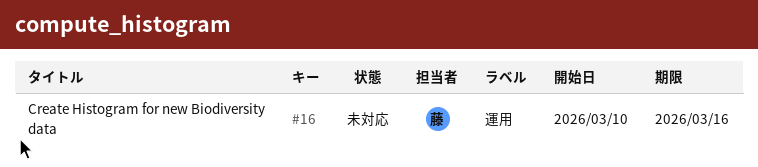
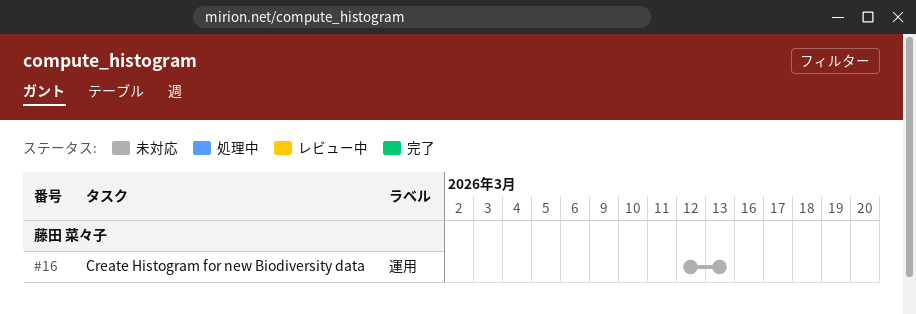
#16, start: Mar 10 -> Mar 12
#16, due: Mar 16 -> Mar 13

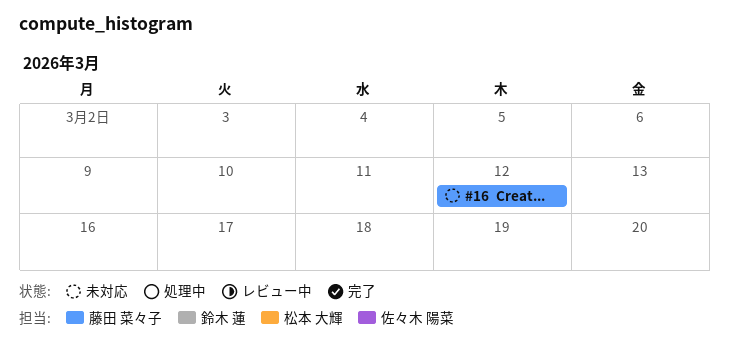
#16, due: Mar 13 -> Mar 12

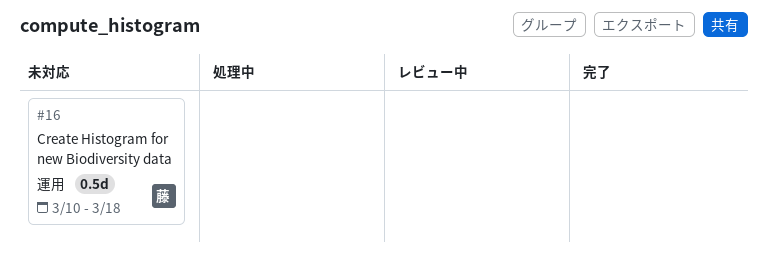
#16, start: Mar 12 -> Mar 10
#16, due: Mar 12 -> Mar 18

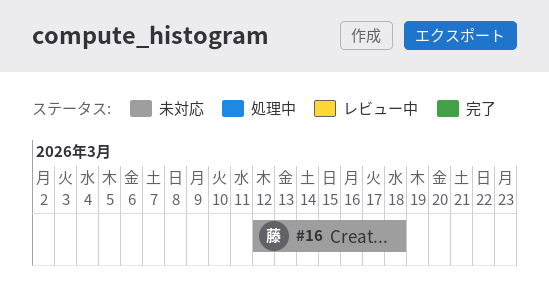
#16, start: Mar 10 -> Mar 12

